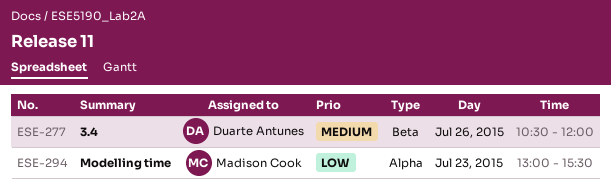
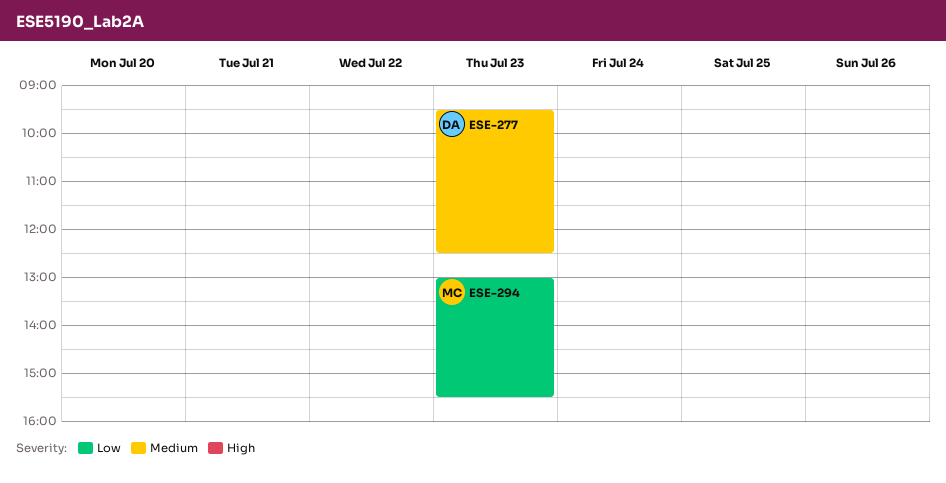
ESE-277, day: Jul 26 -> Jul 23
ESE-277, begins: 10:30 -> 09:30
ESE-277, ends: 12:00 -> 12:30

